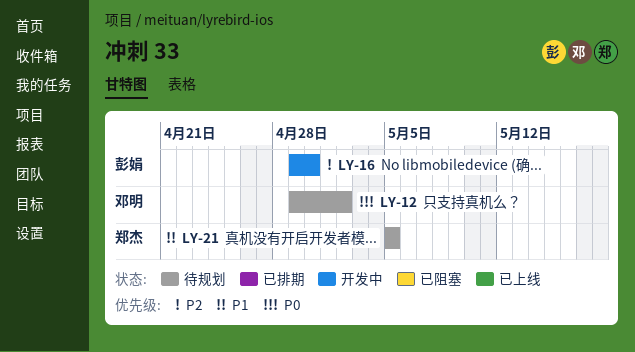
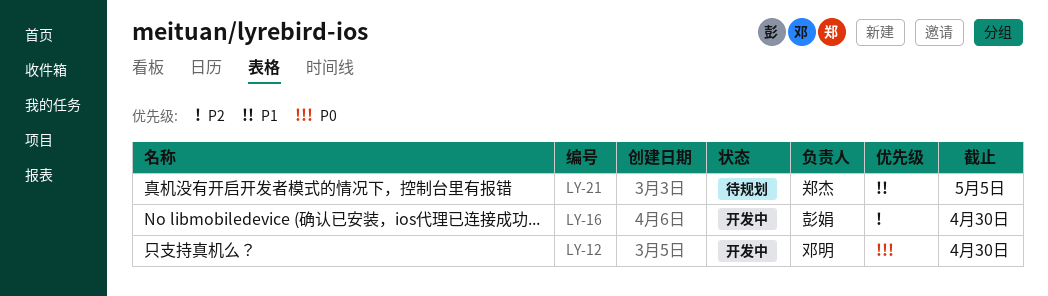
LY-12, status: 待规划 -> 开发中
LY-12, due: May 2 -> Apr 30

